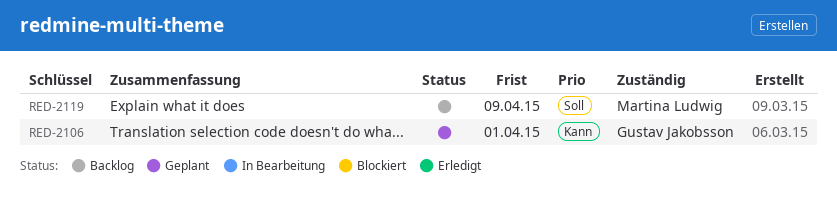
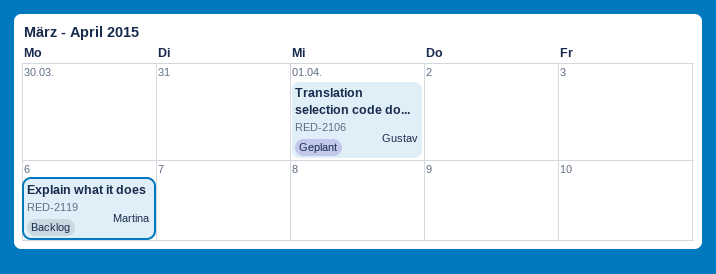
RED-2119, due: Apr 9 -> Apr 6

